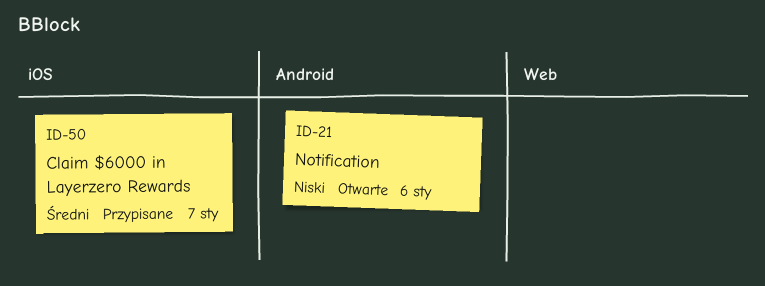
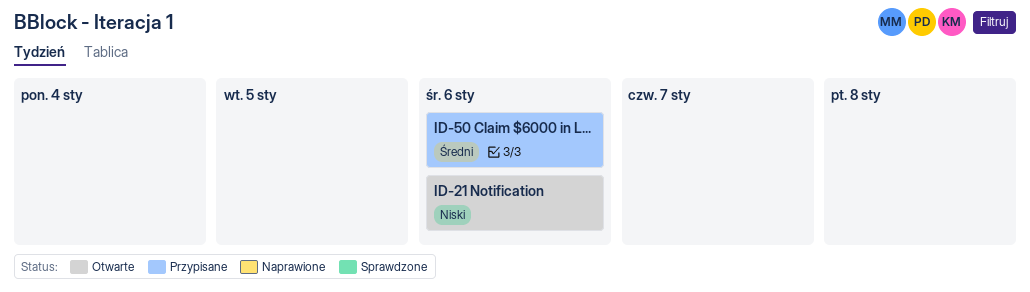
ID-50, due: Jan 7 -> Jan 6

